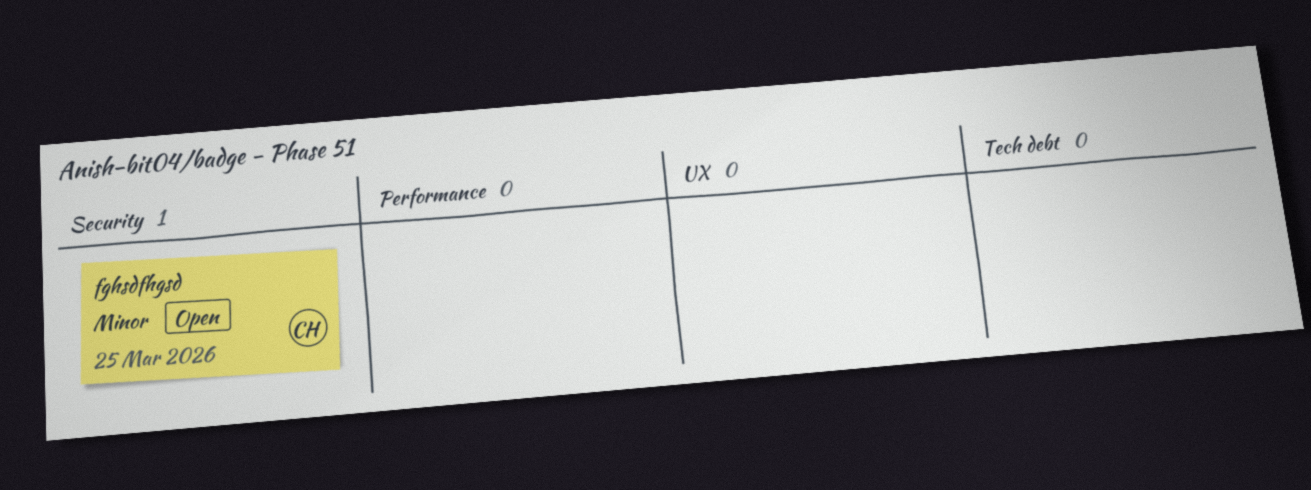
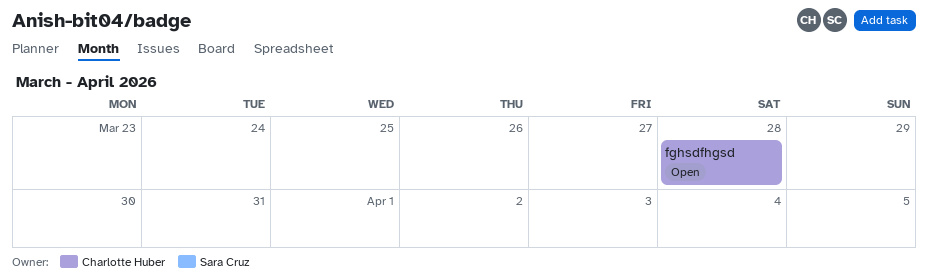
fghsdfhgsd, due: Mar 25 -> Mar 28

